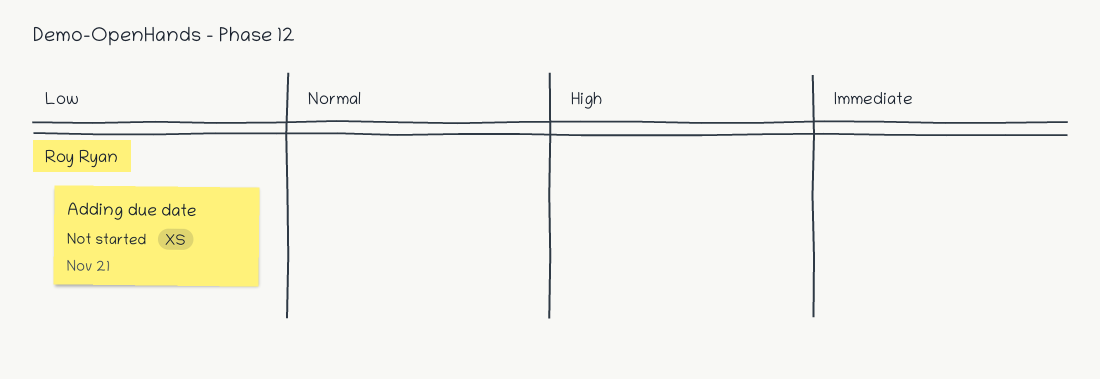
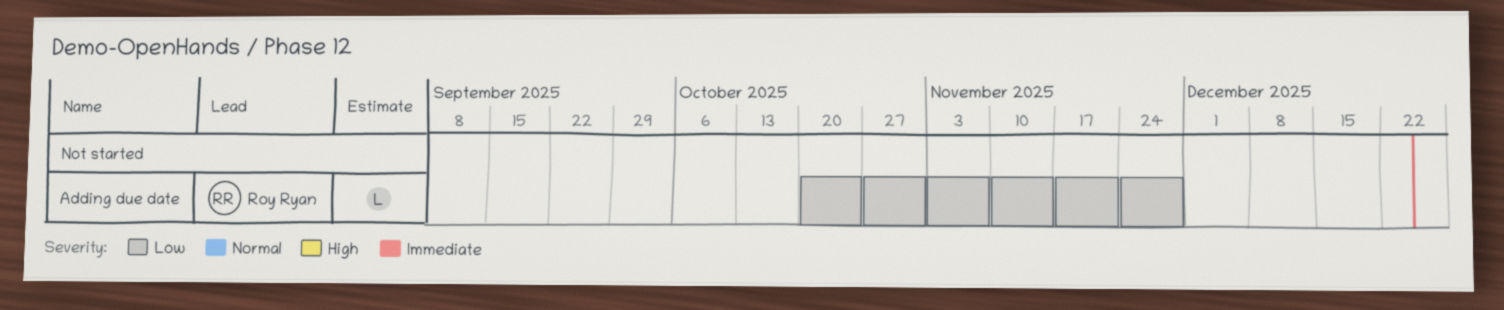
Adding due date, estimate: XS -> L
Adding due date, due: Nov 21 -> Nov 28

